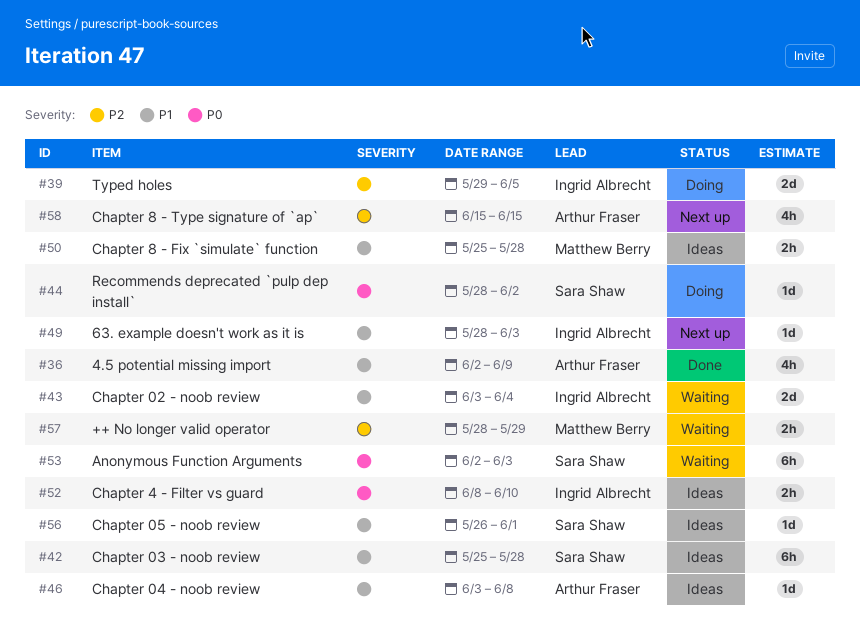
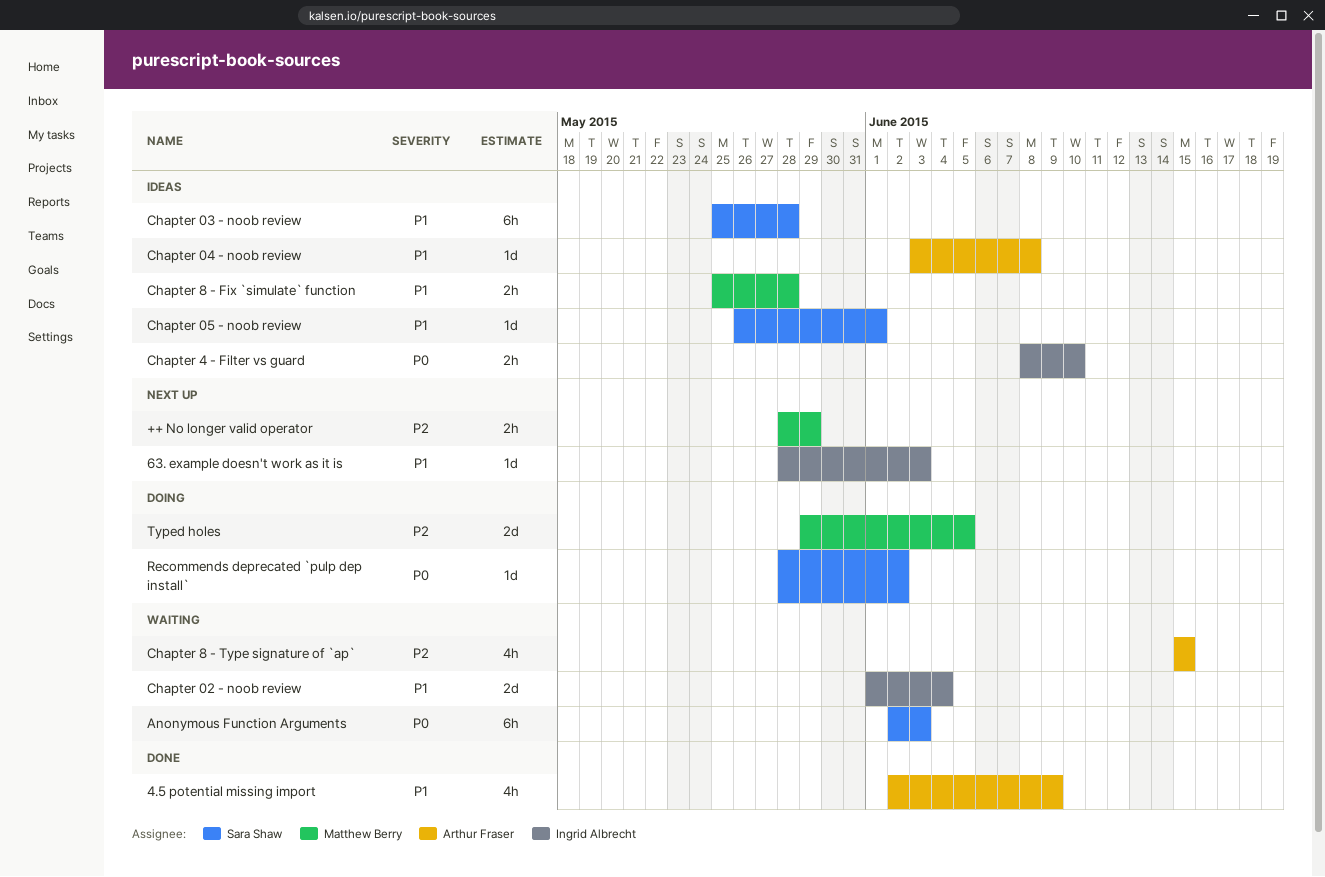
++ No longer valid operator, status: Waiting -> Next up
Chapter 02 - noob review, start: Jun 3 -> Jun 1
Chapter 8 - Type signature of `ap`, status: Next up -> Waiting
Typed holes, owner: Ingrid Albrecht -> Matthew Berry

